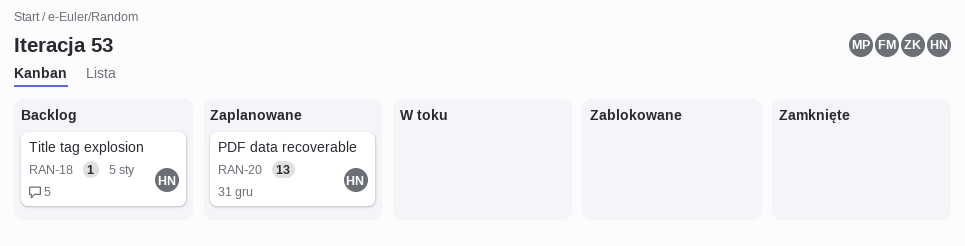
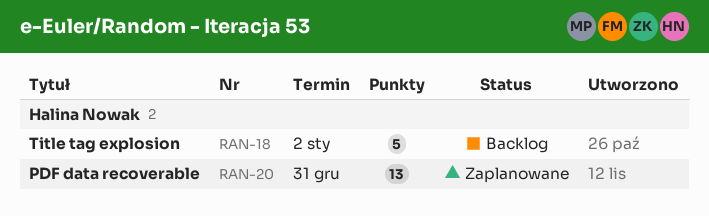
RAN-18, estimate: 1 -> 5
RAN-18, due: Jan 5 -> Jan 2

